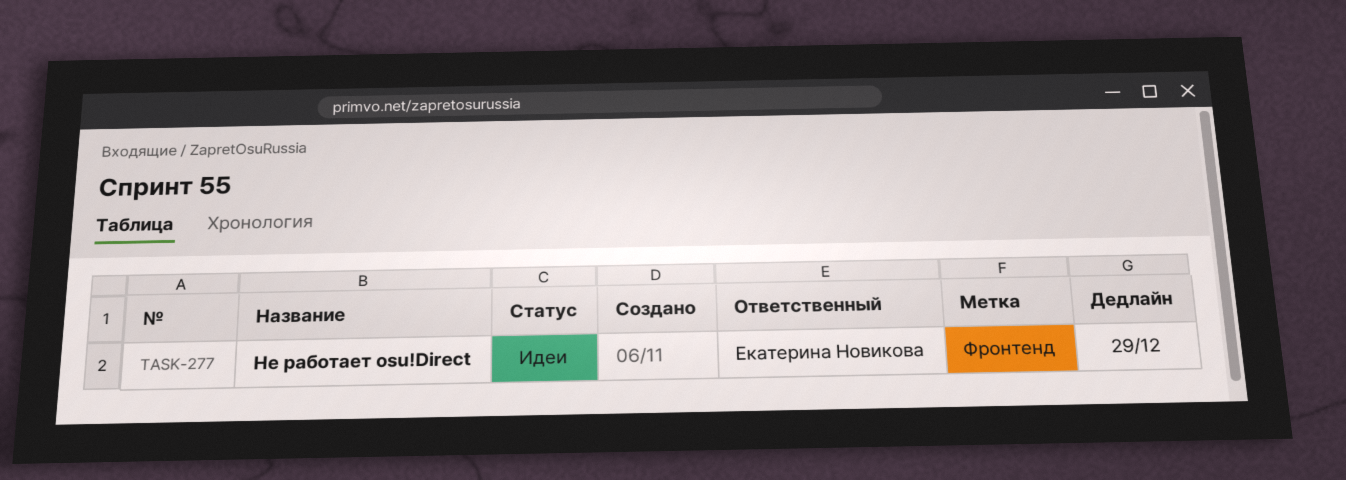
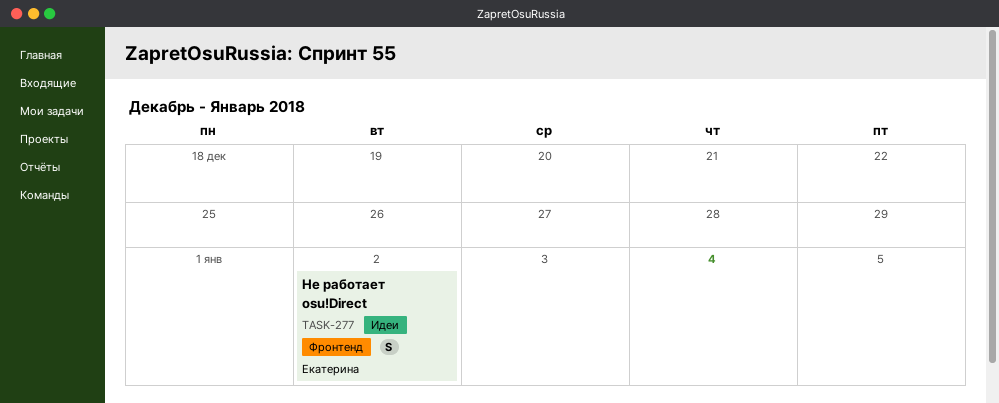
TASK-277, due: Dec 29 -> Jan 2

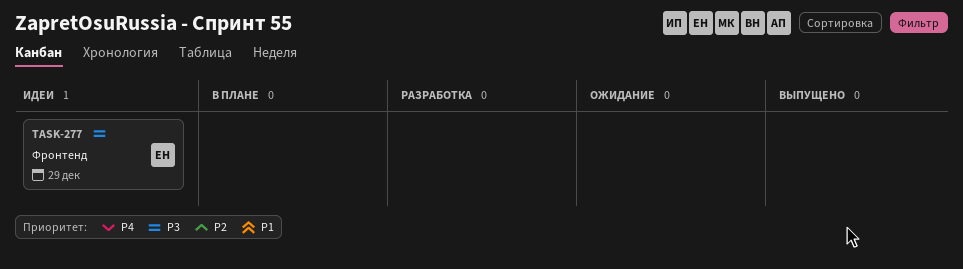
TASK-277, due: Jan 2 -> Dec 29

